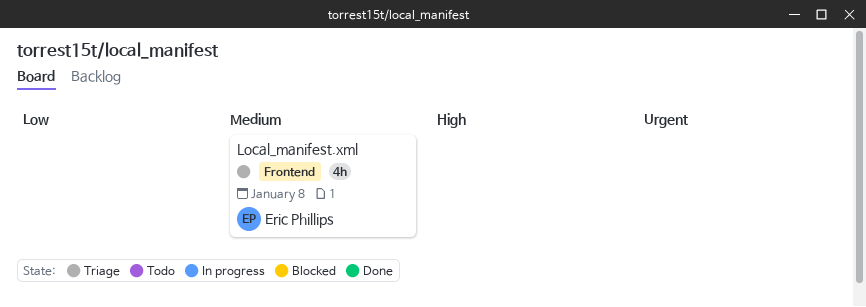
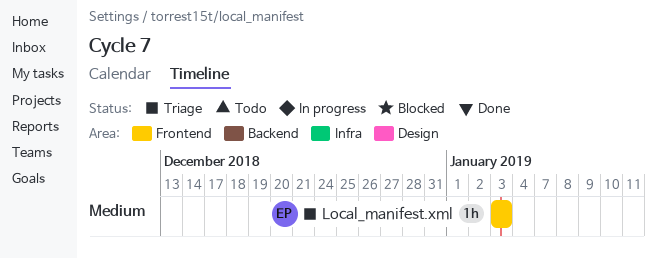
Local_manifest.xml, estimate: 4h -> 1h
Local_manifest.xml, due: Jan 8 -> Jan 3

